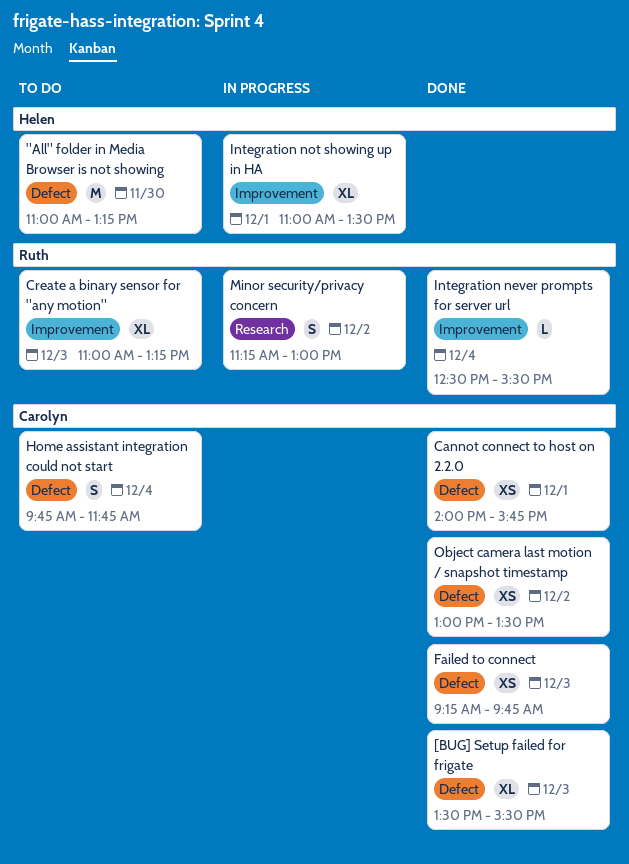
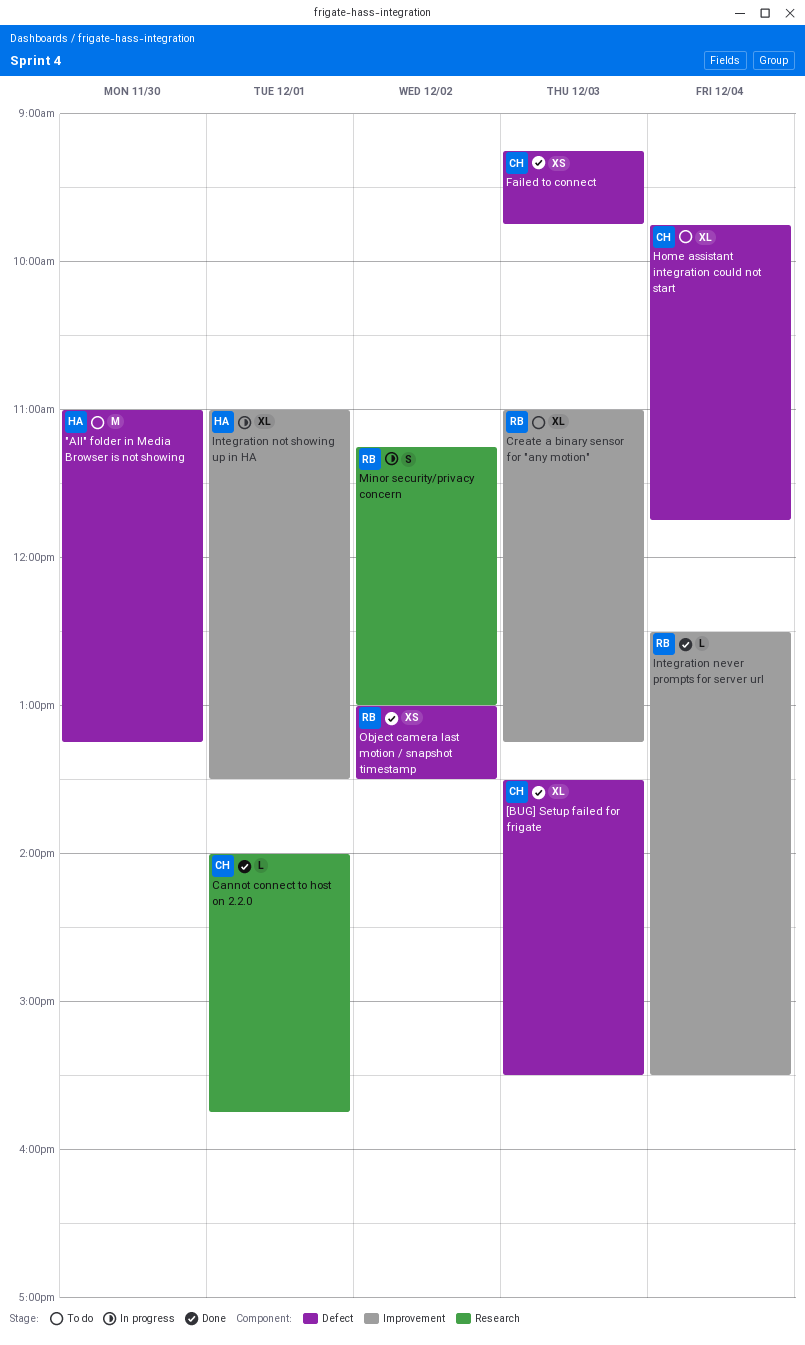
Cannot connect to host on 2.2.0, label: Defect -> Research
Cannot connect to host on 2.2.0, estimate: XS -> L
Home assistant integration could not start, estimate: S -> XL
Object camera last motion / snapshot timestamp, owner: Carolyn -> Ruth

